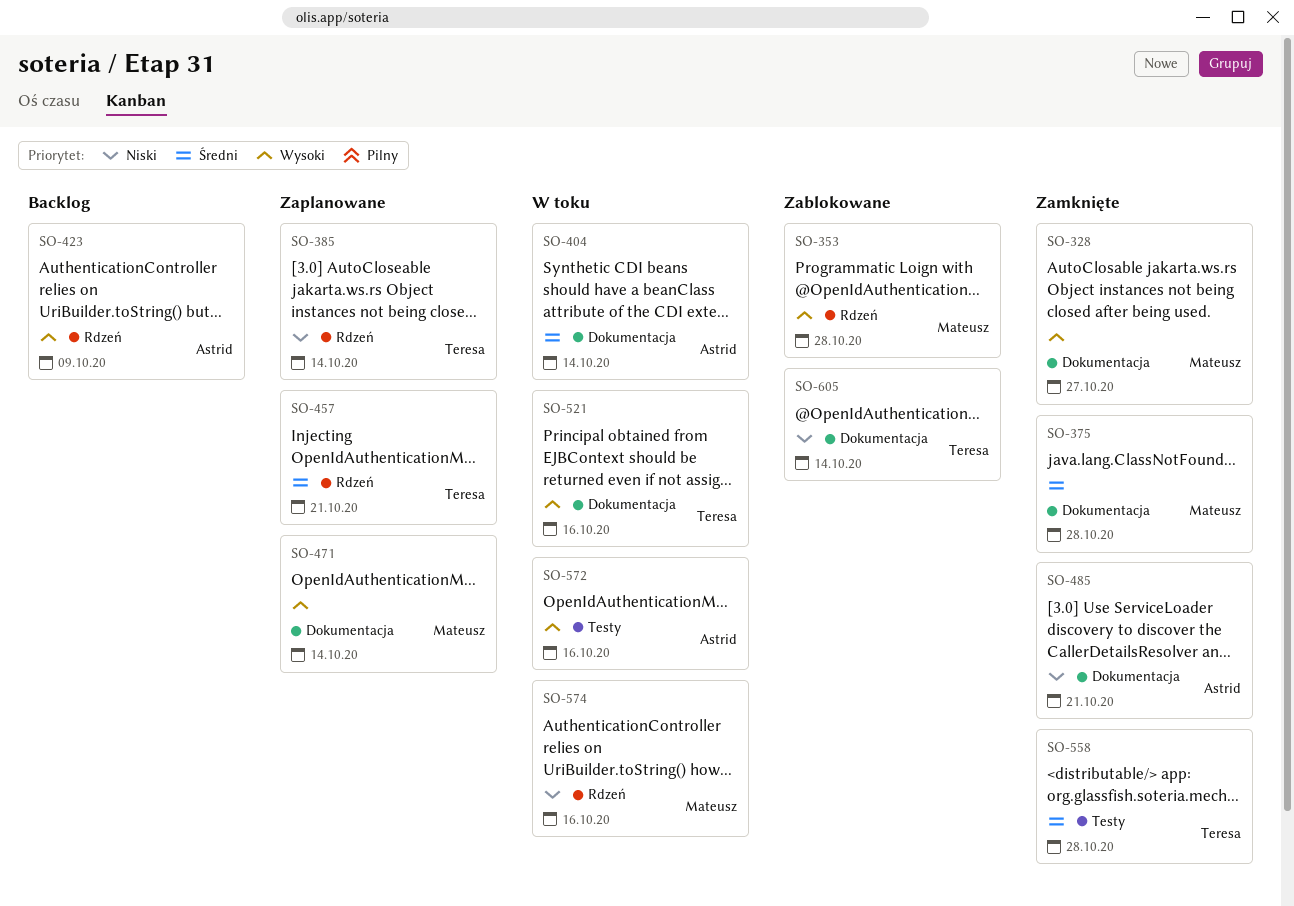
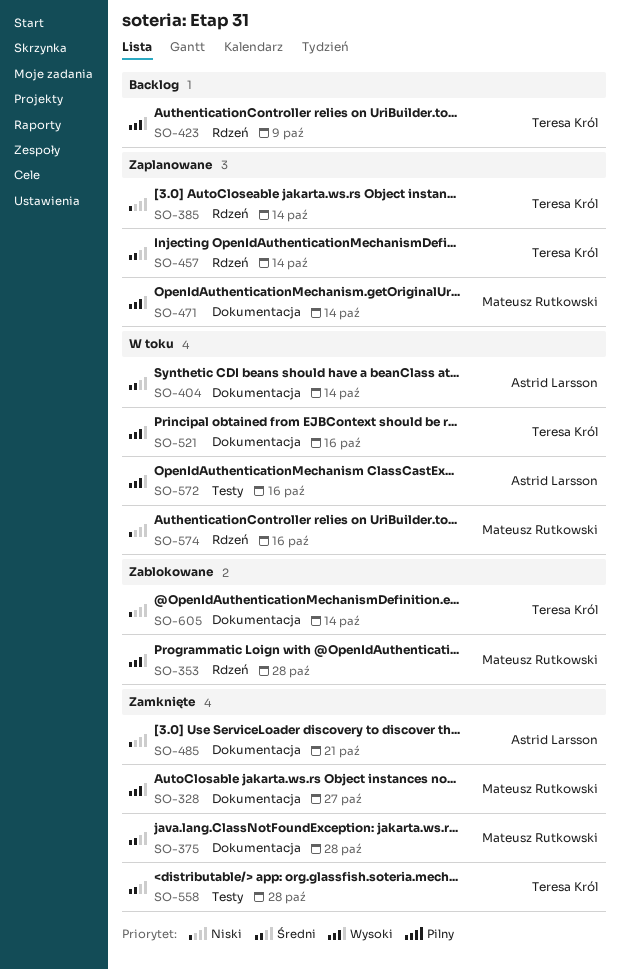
SO-423, owner: Astrid Larsson -> Teresa Król
SO-457, due: Oct 21 -> Oct 14

